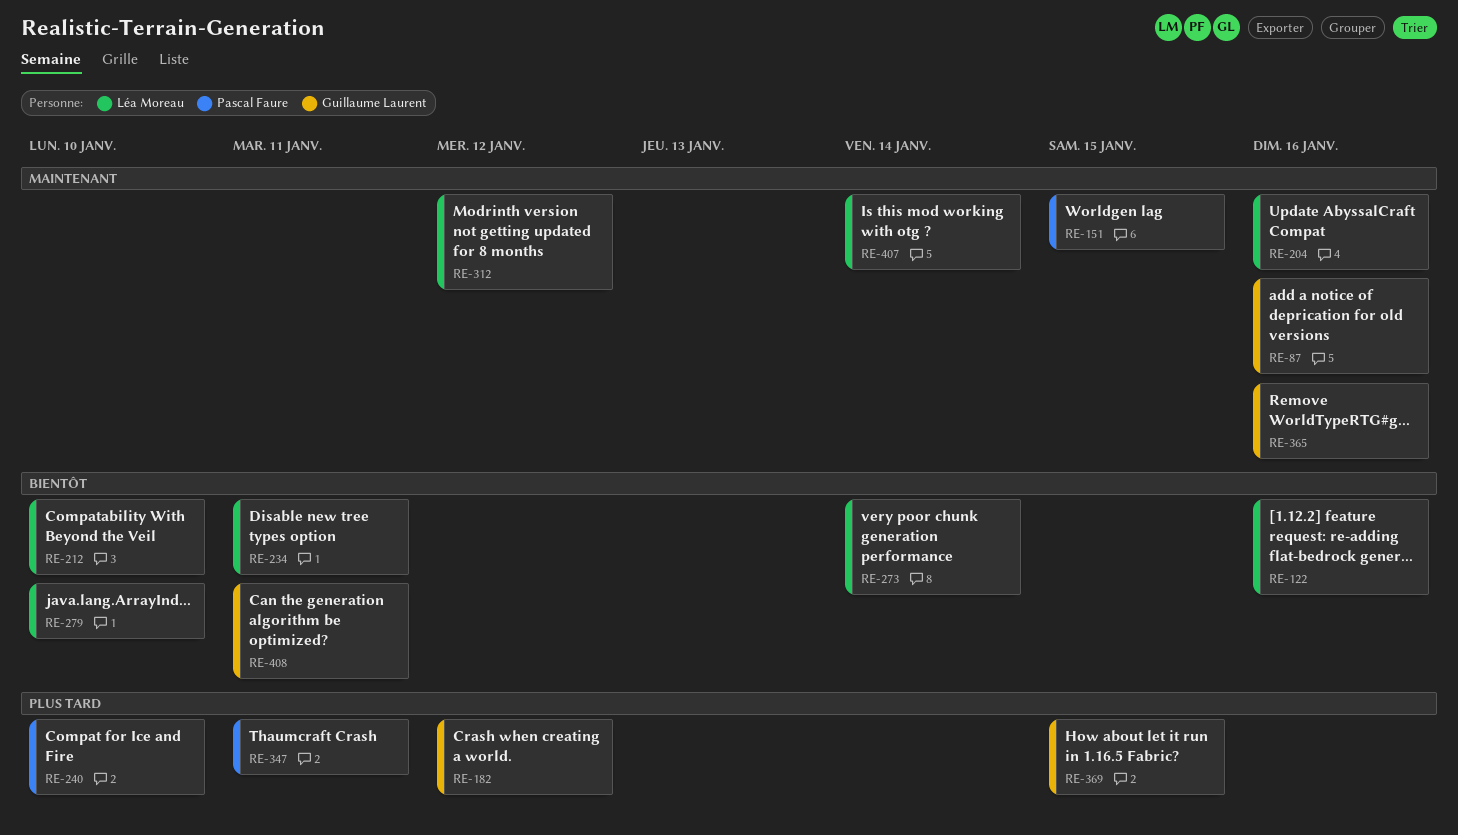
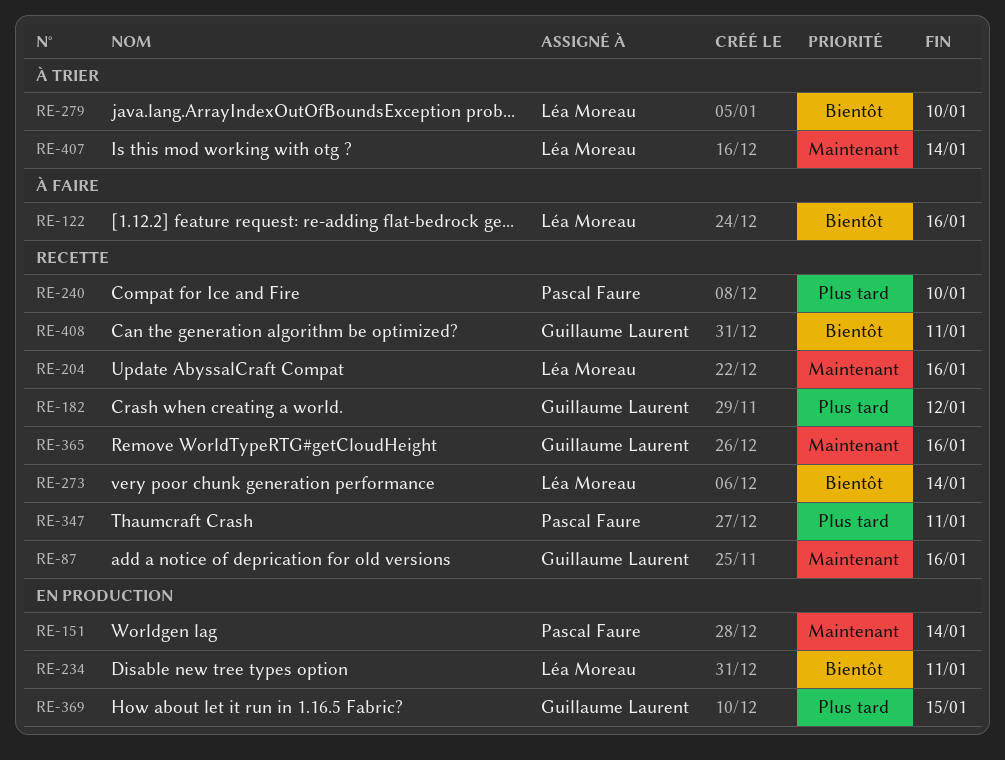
RE-151, due: Jan 15 -> Jan 14
RE-212: present -> none
RE-312: present -> none

